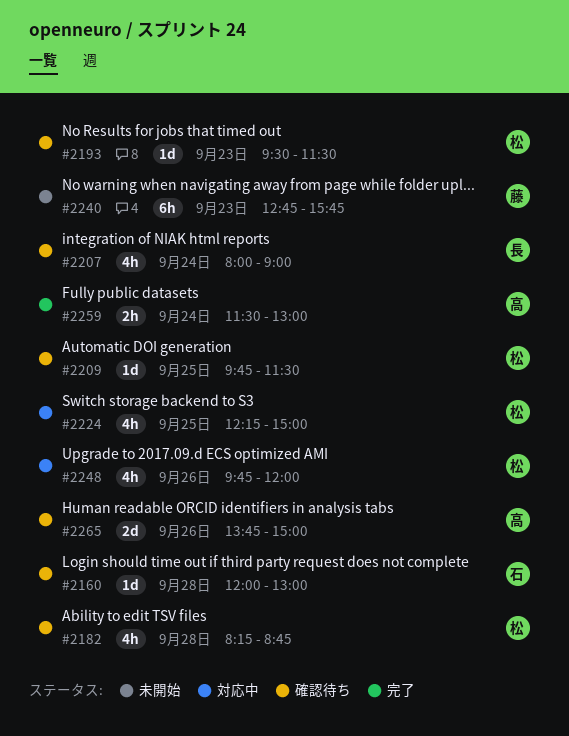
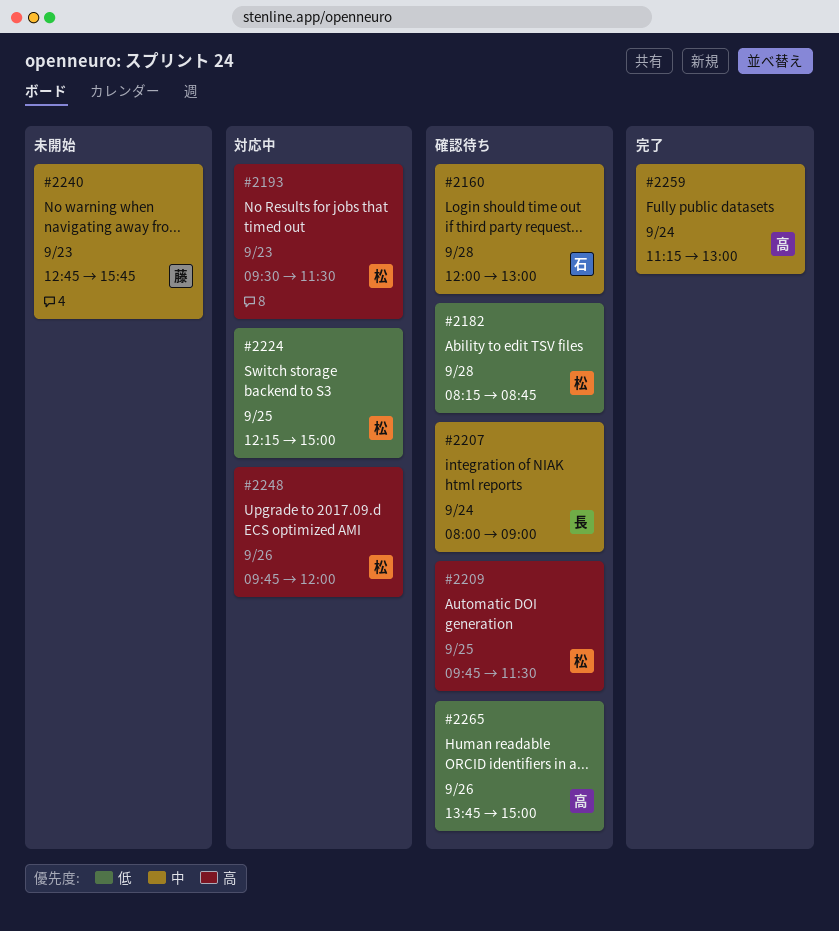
#2193, status: 確認待ち -> 対応中
#2259, begins: 11:30 -> 11:15

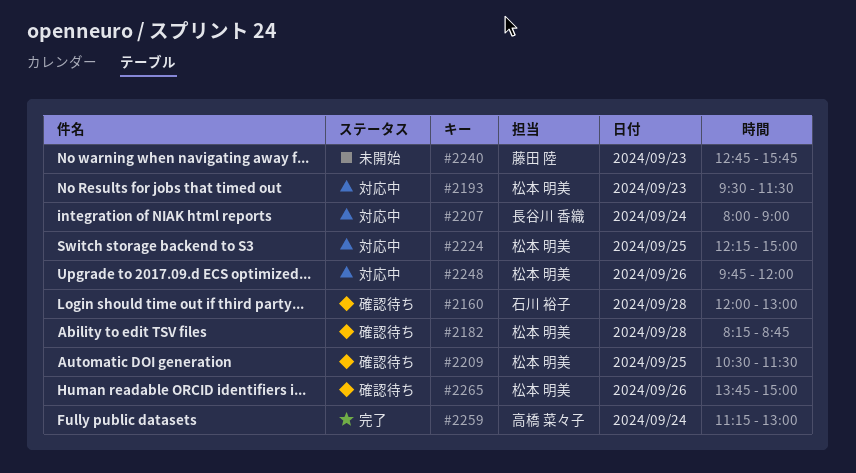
#2207, status: 確認待ち -> 対応中
#2209, begins: 09:45 -> 10:30
#2265, owner: 高橋 菜々子 -> 松本 明美

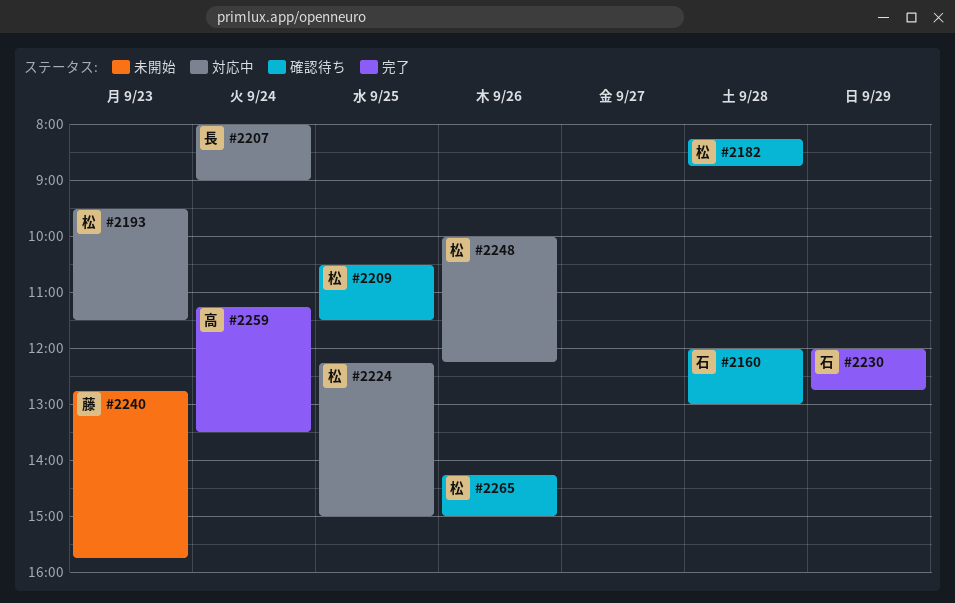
#2230: none -> present
#2248, begins: 09:45 -> 10:00
#2248, ends: 12:00 -> 12:15
#2259, ends: 13:00 -> 13:30
#2265, begins: 13:45 -> 14:15

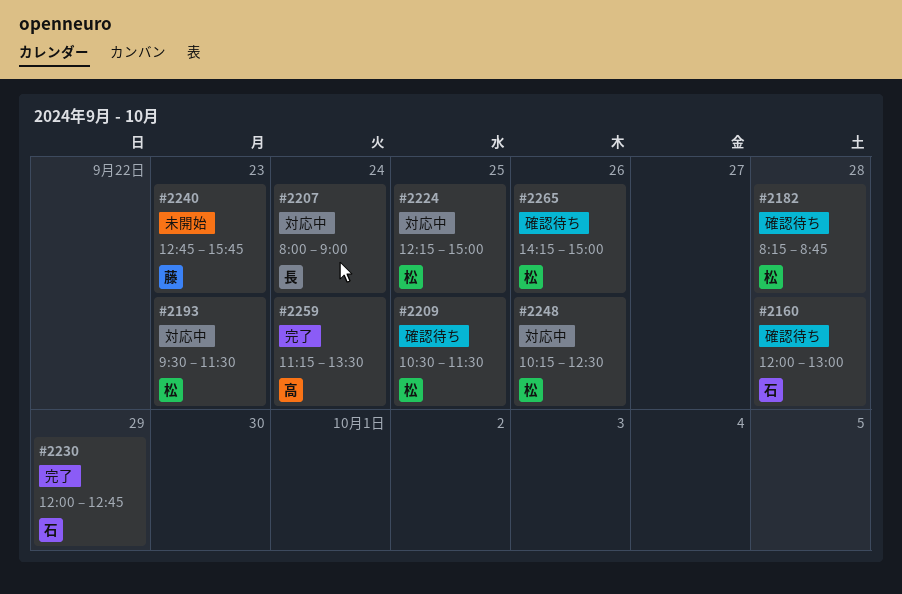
#2248, begins: 10:00 -> 10:15
#2248, ends: 12:15 -> 12:30

